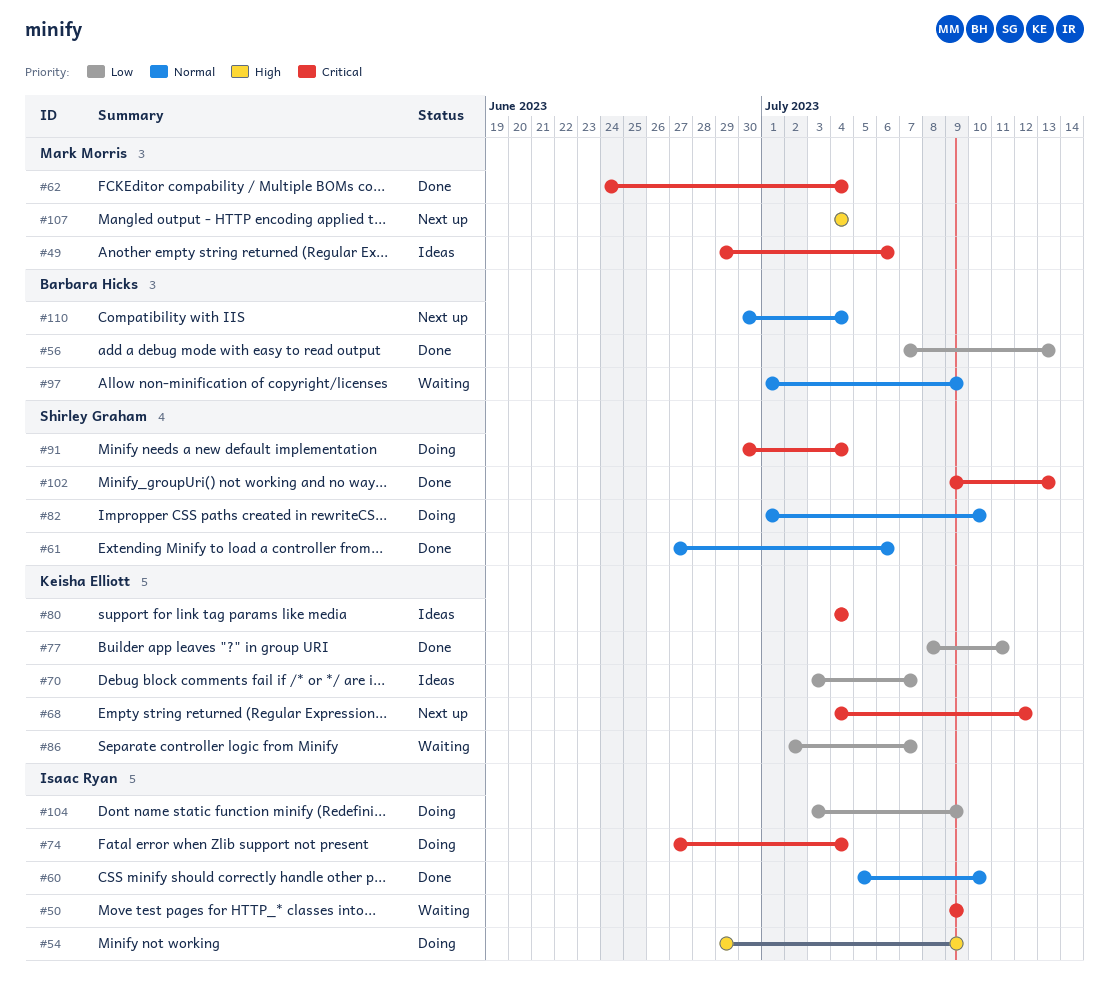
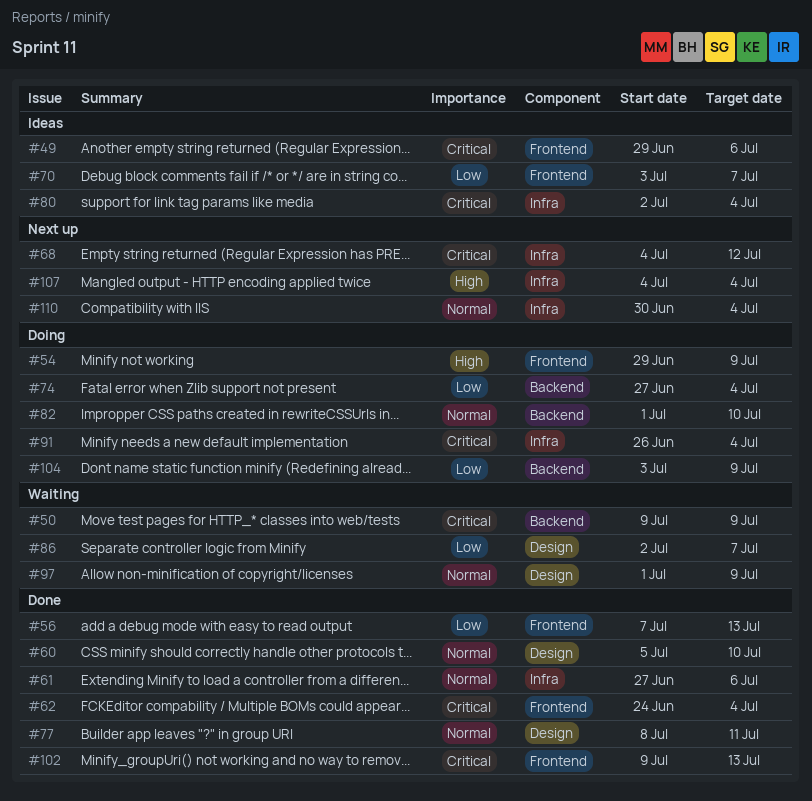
#74, priority: Critical -> Low
#77, priority: Low -> Normal
#80, start: Jul 4 -> Jul 2
#91, start: Jun 30 -> Jun 26

